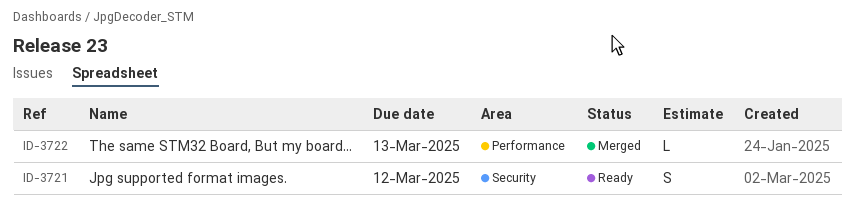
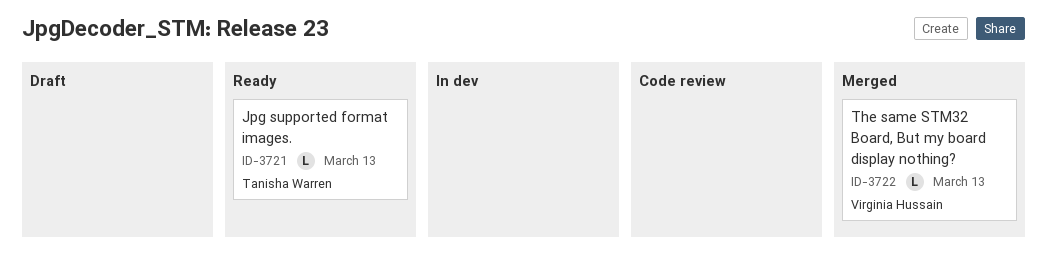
ID-3721, estimate: S -> L
ID-3721, due: Mar 12 -> Mar 13

